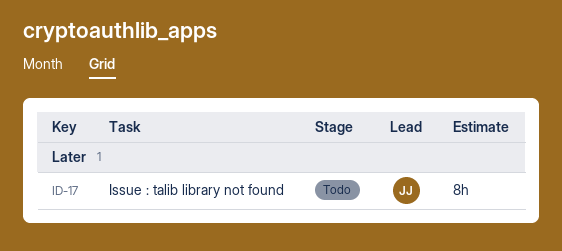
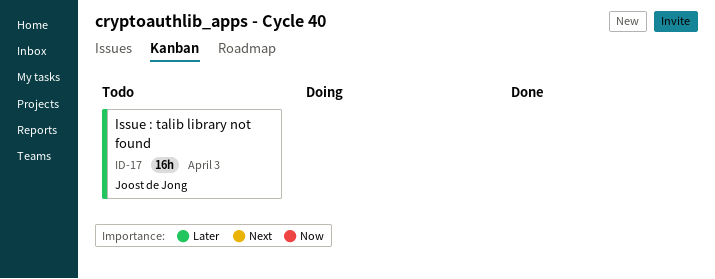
ID-17, estimate: 8h -> 16h

